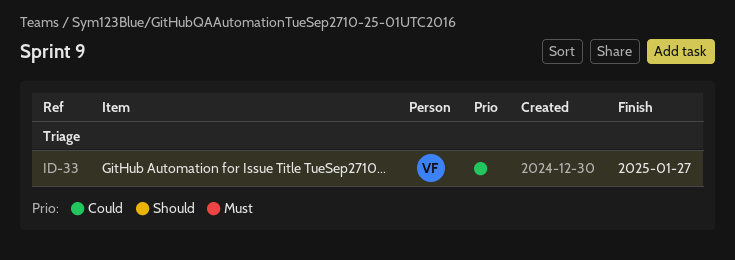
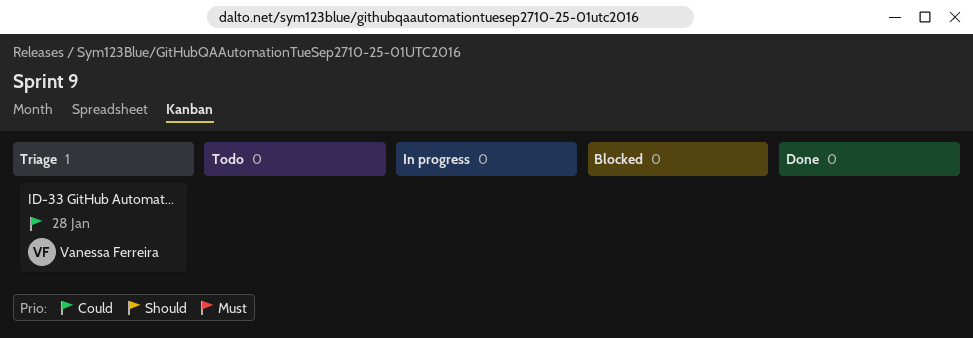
ID-33, due: Jan 27 -> Jan 28

